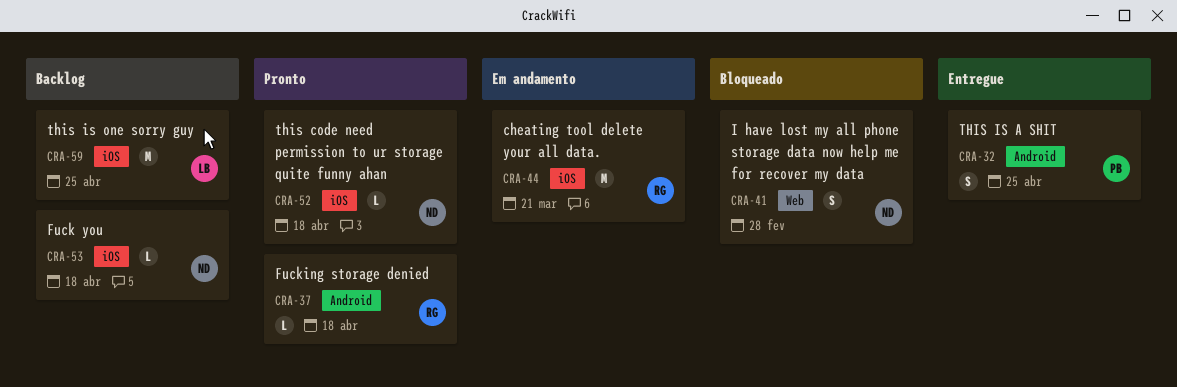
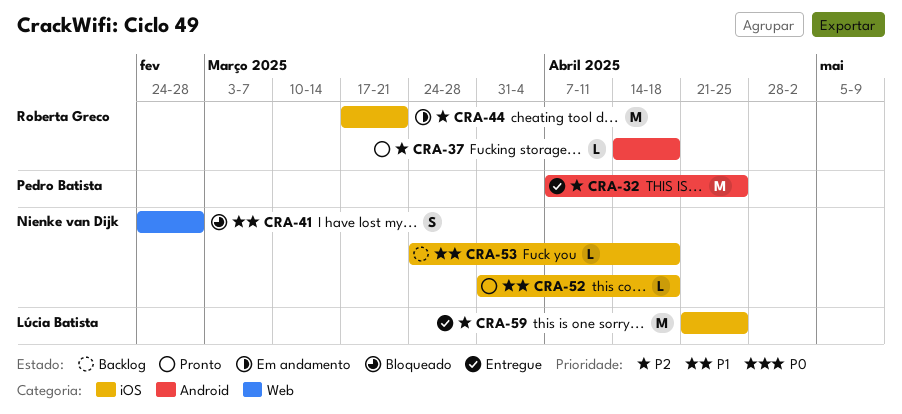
CRA-32, estimate: S -> M
CRA-59, status: Backlog -> Entregue

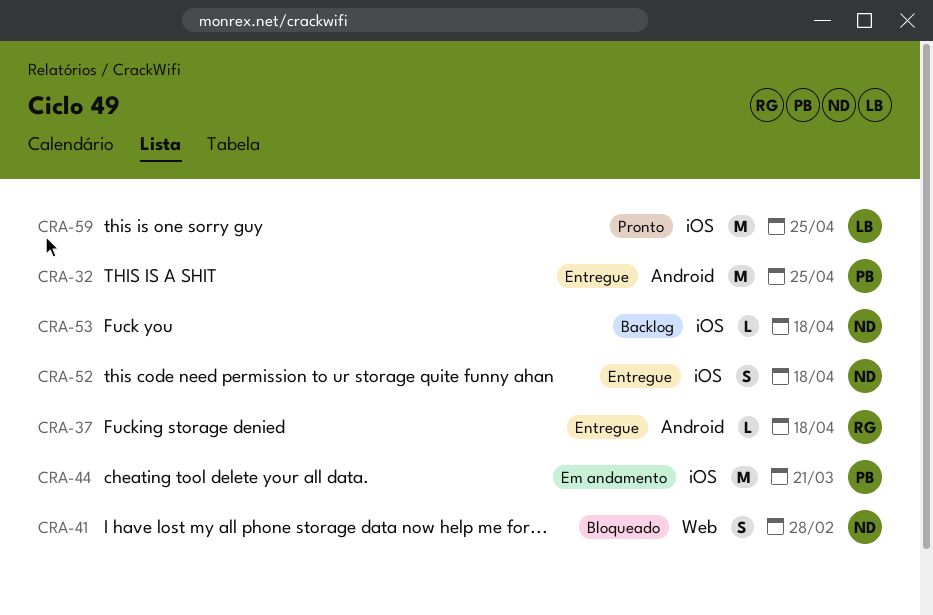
CRA-37, status: Pronto -> Entregue
CRA-44, owner: Roberta Greco -> Pedro Batista
CRA-52, status: Pronto -> Entregue
CRA-52, estimate: L -> S
CRA-59, status: Entregue -> Pronto

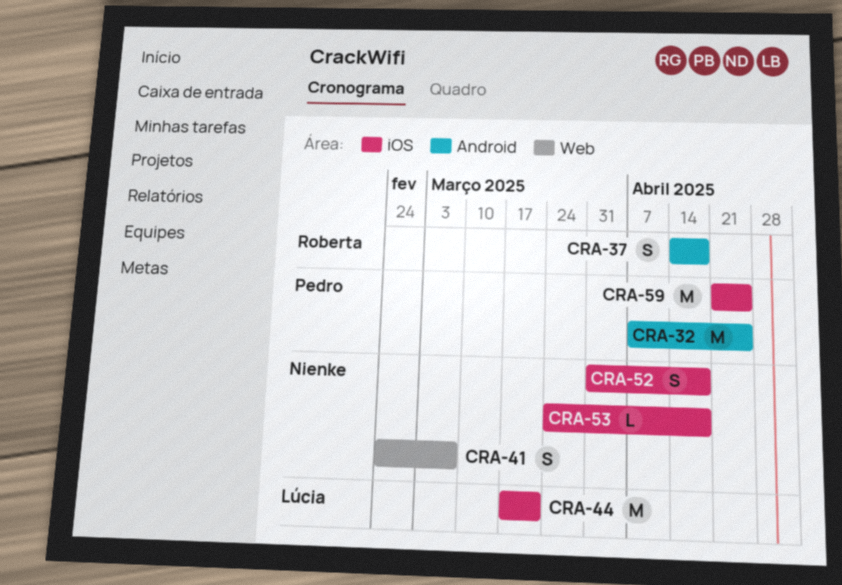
CRA-37, estimate: L -> S
CRA-41, due: Feb 28 -> Mar 7
CRA-44, owner: Pedro -> Lúcia
CRA-59, owner: Lúcia -> Pedro

